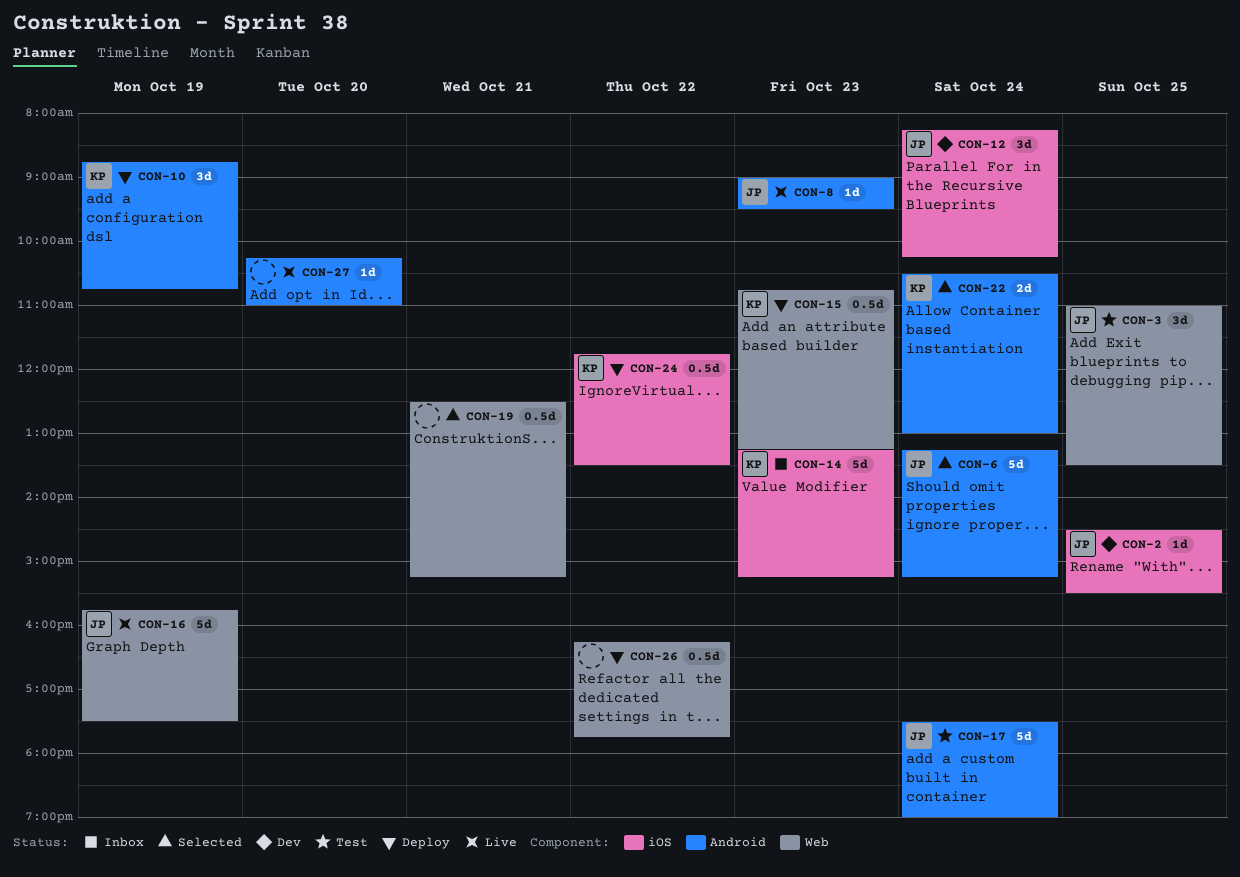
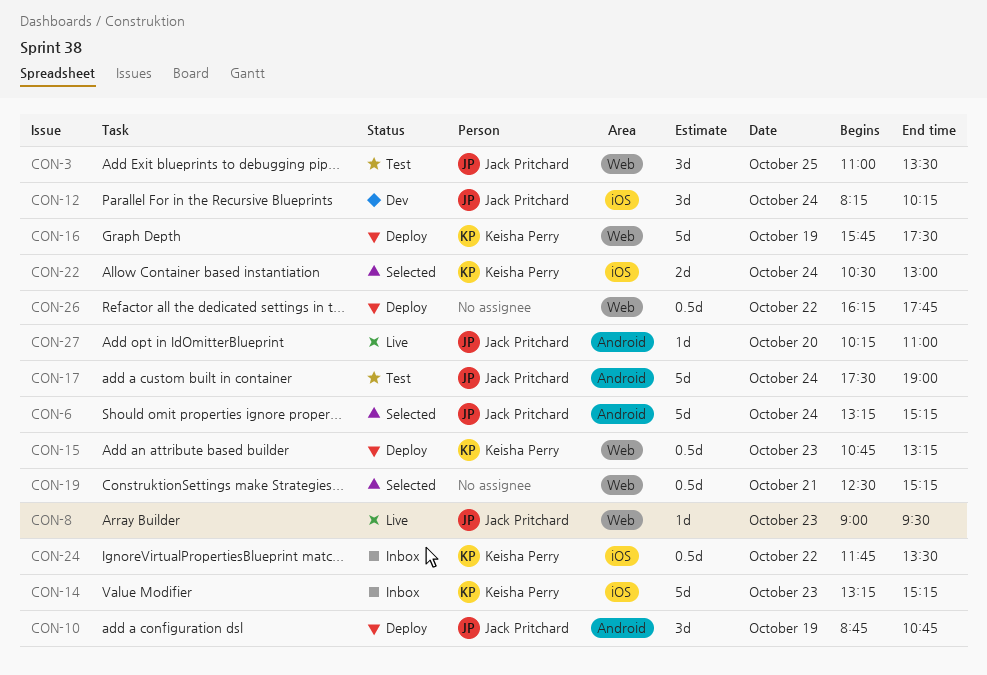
CON-2: present -> none
CON-8, label: Android -> Web
CON-10, owner: Keisha Perry -> Jack Pritchard
CON-16, status: Live -> Deploy
CON-16, owner: Jack Pritchard -> Keisha Perry
CON-22, label: Android -> iOS
CON-24, status: Deploy -> Inbox
CON-27, owner: none -> Jack Pritchard

